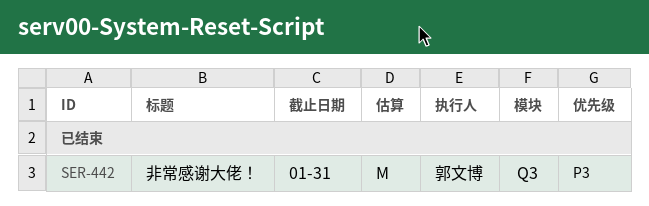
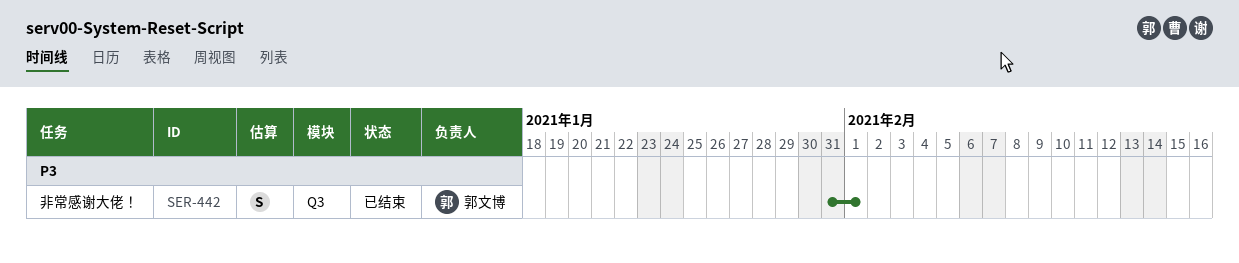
SER-442, estimate: M -> S
SER-442, due: Jan 31 -> Feb 1

